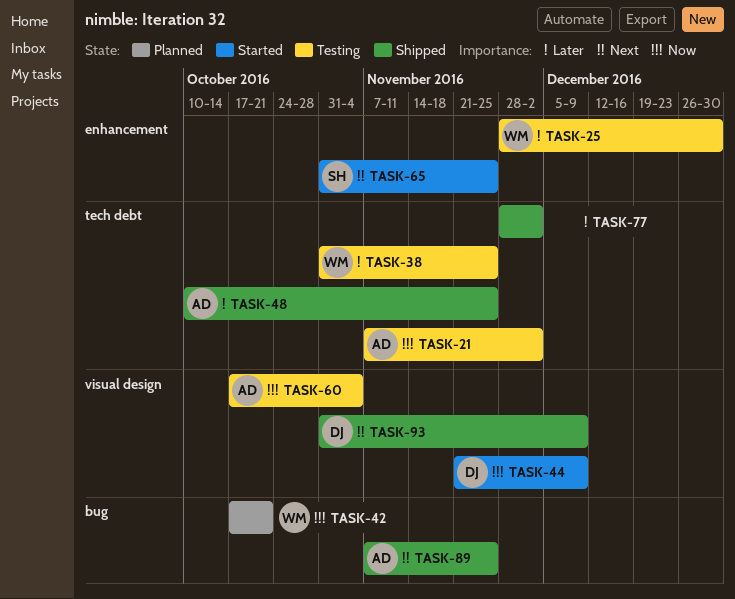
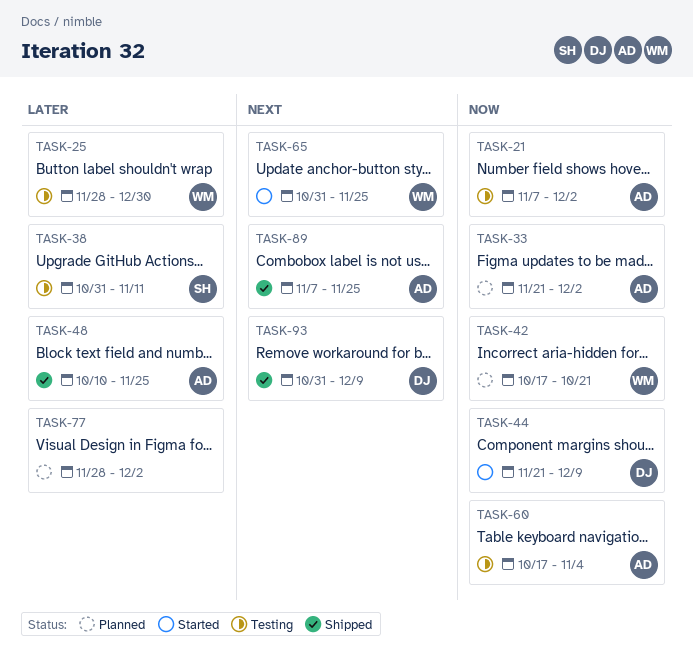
TASK-33: none -> present
TASK-38, owner: WM -> SH
TASK-38, due: Nov 25 -> Nov 11
TASK-65, owner: SH -> WM
TASK-77, status: Shipped -> Planned

